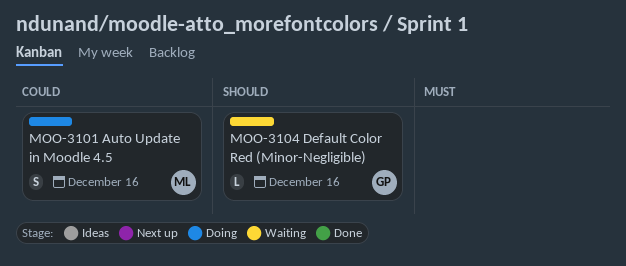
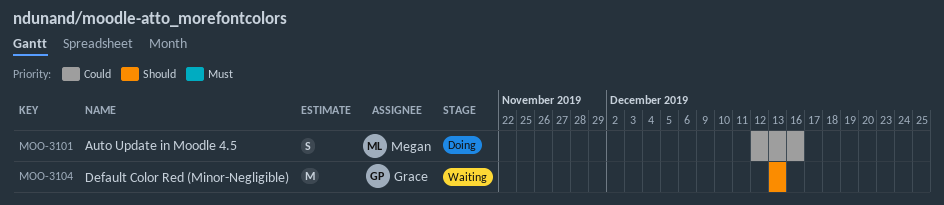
MOO-3104, estimate: L -> M
MOO-3104, due: Dec 16 -> Dec 13

